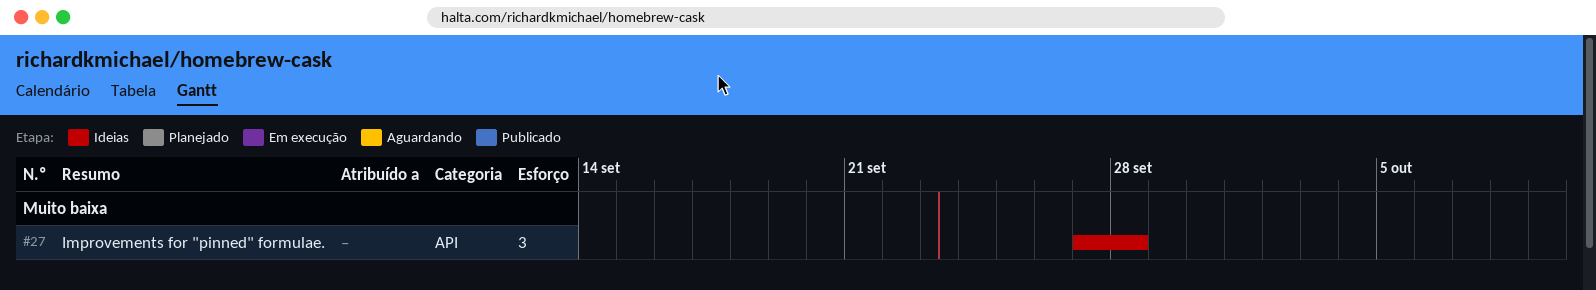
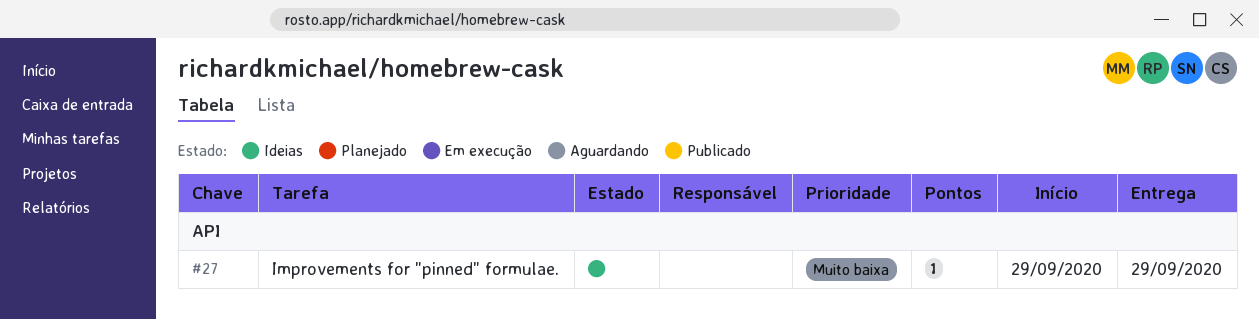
#27, estimate: 3 -> 1
#27, start: Sep 27 -> Sep 29
#27, due: Sep 28 -> Sep 29

